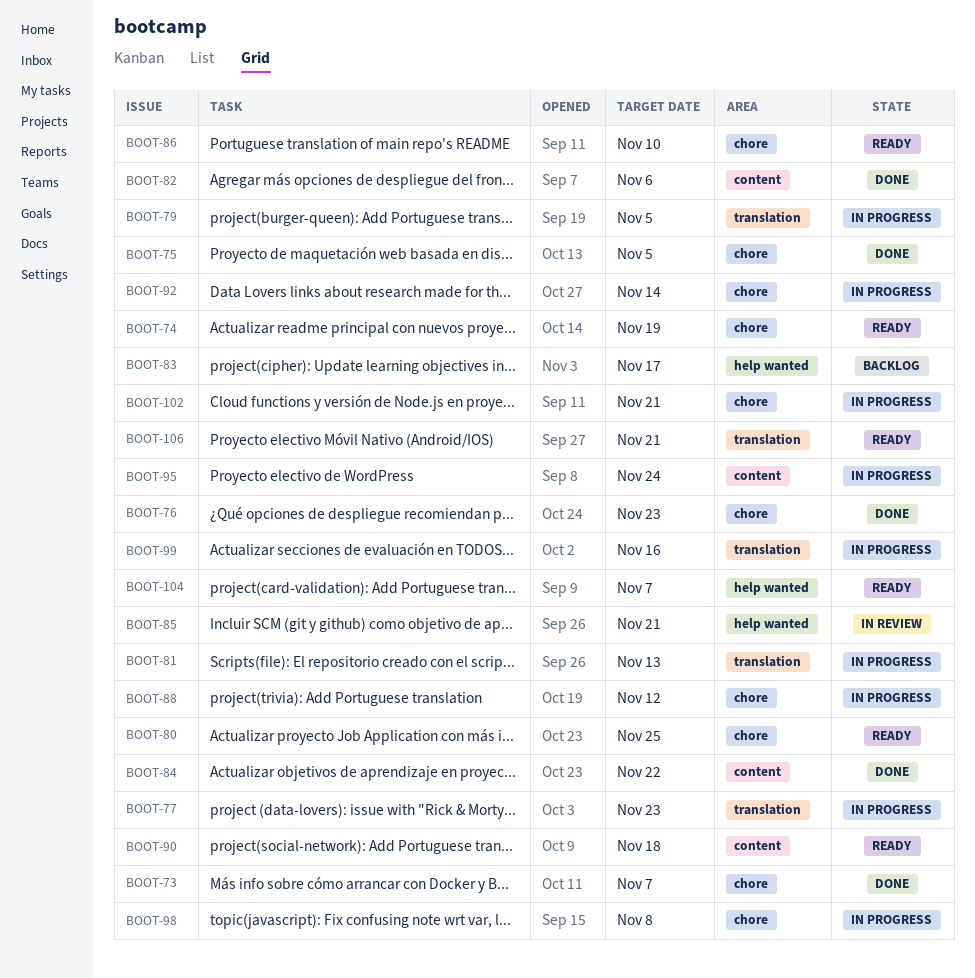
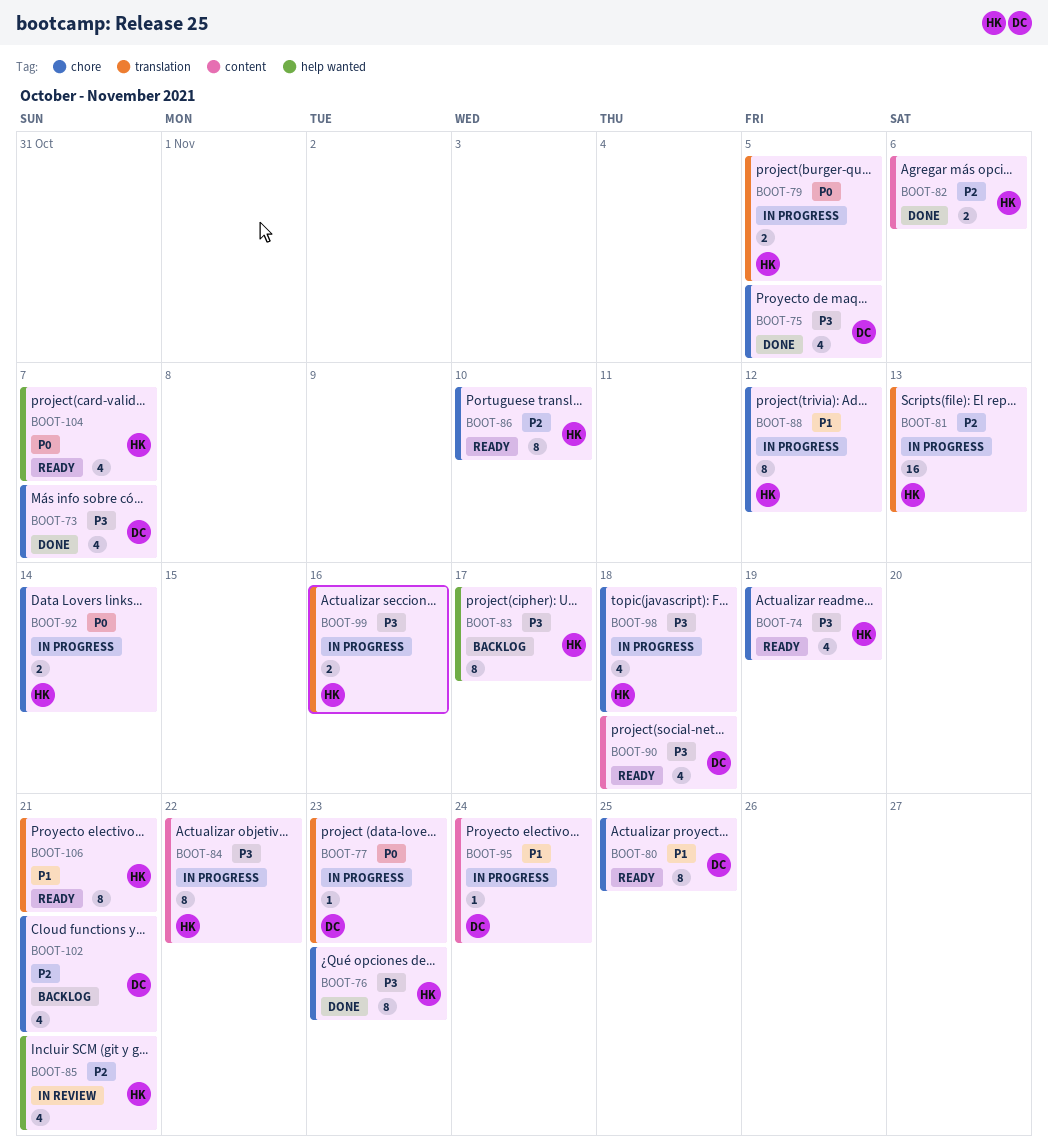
BOOT-84, status: Done -> In progress
BOOT-98, due: Nov 8 -> Nov 18
BOOT-102, status: In progress -> Backlog

